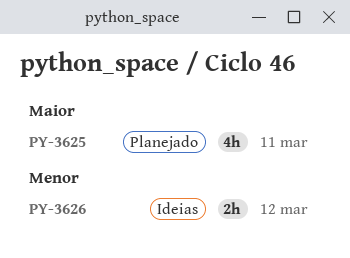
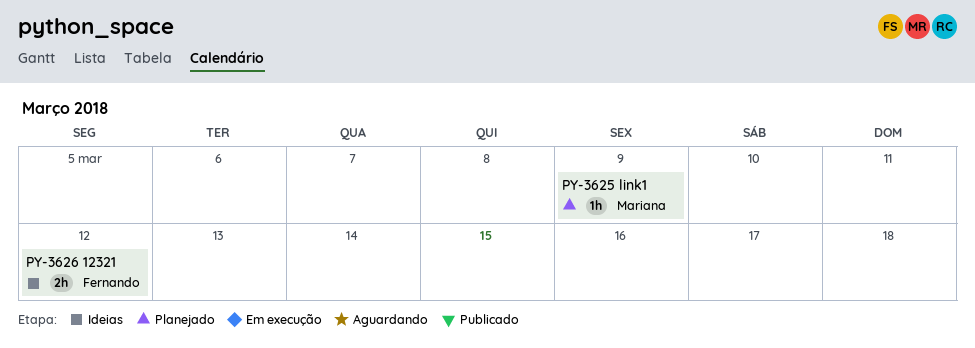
PY-3625, estimate: 4h -> 1h
PY-3625, due: Mar 11 -> Mar 9

